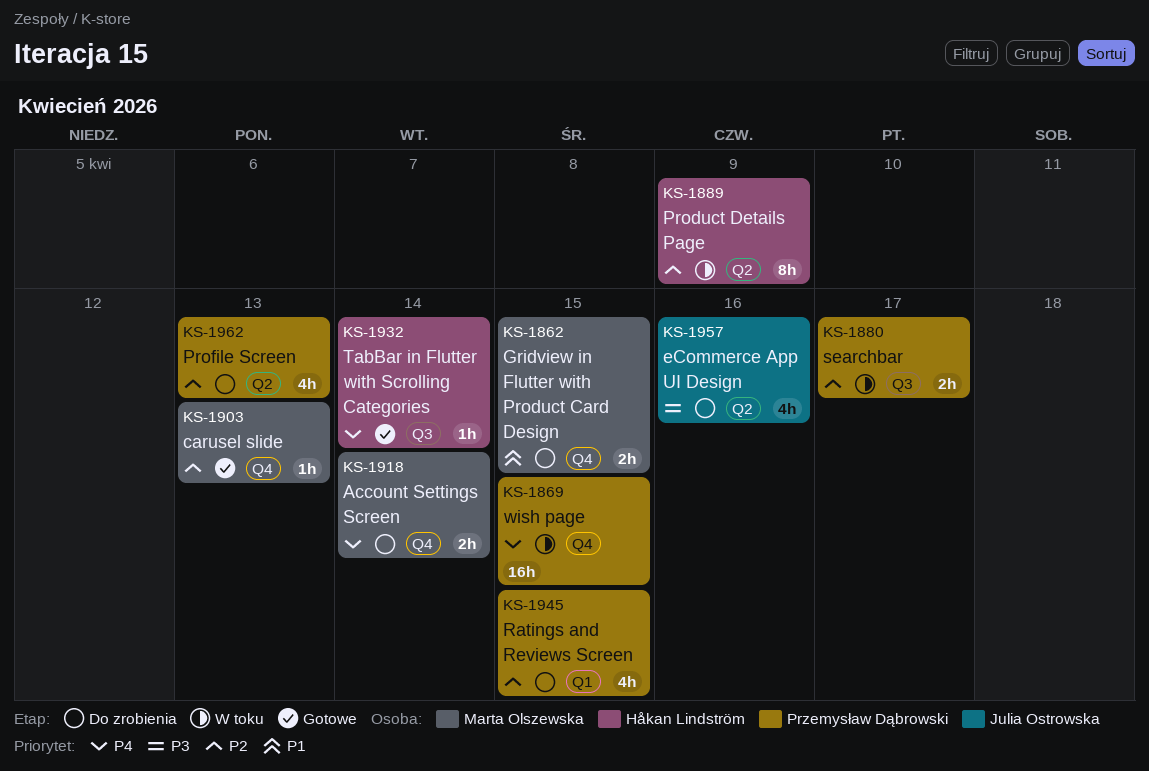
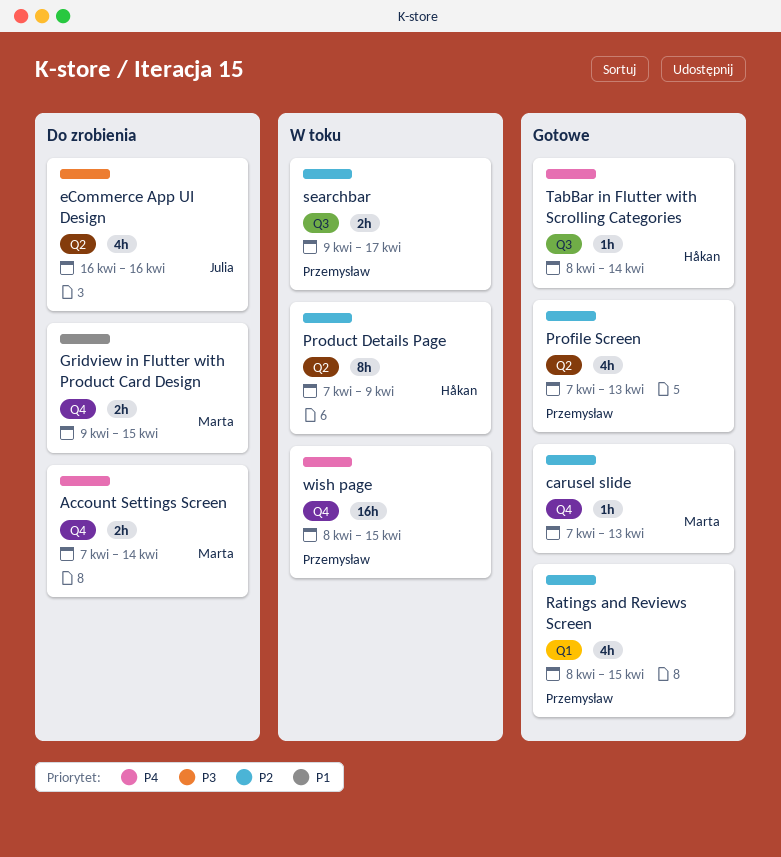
Profile Screen, status: Do zrobienia -> Gotowe
Ratings and Reviews Screen, status: Do zrobienia -> Gotowe

